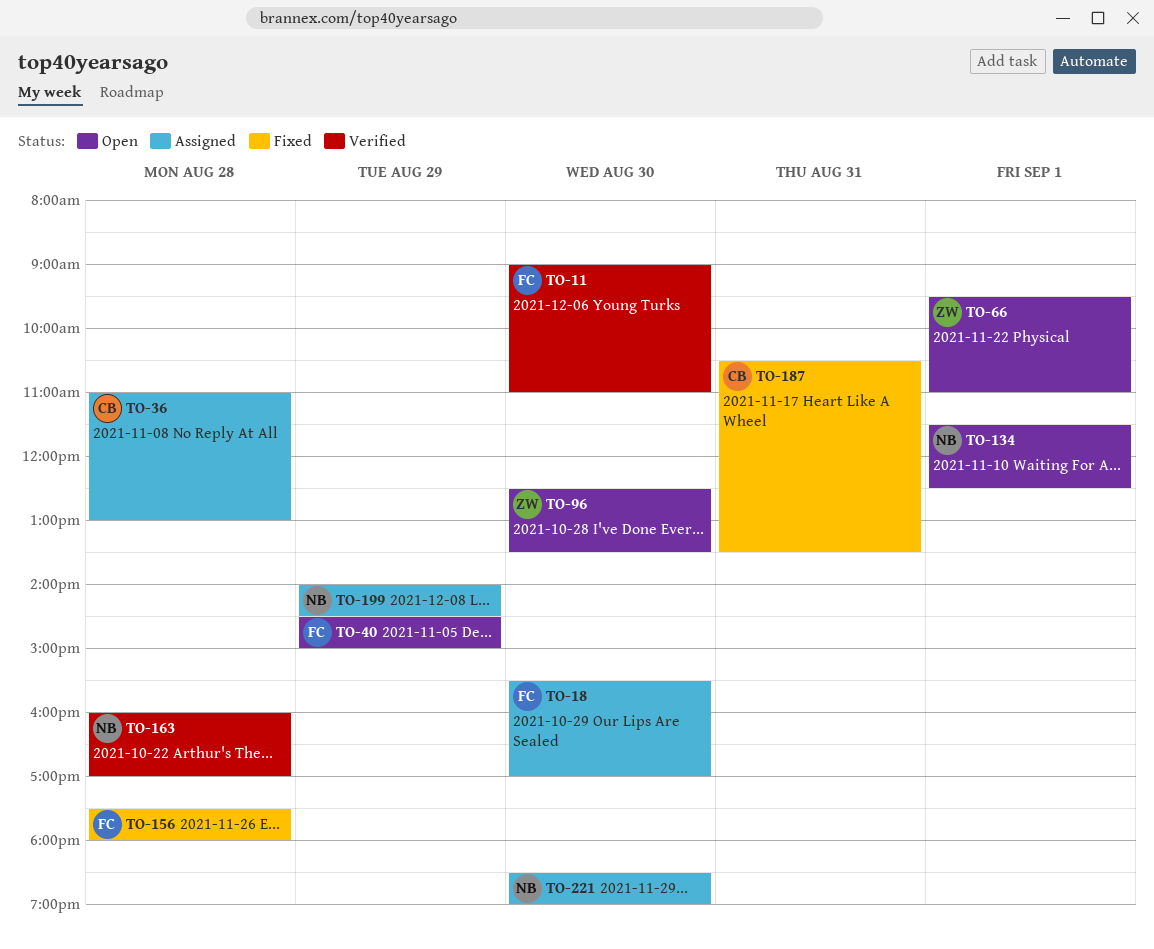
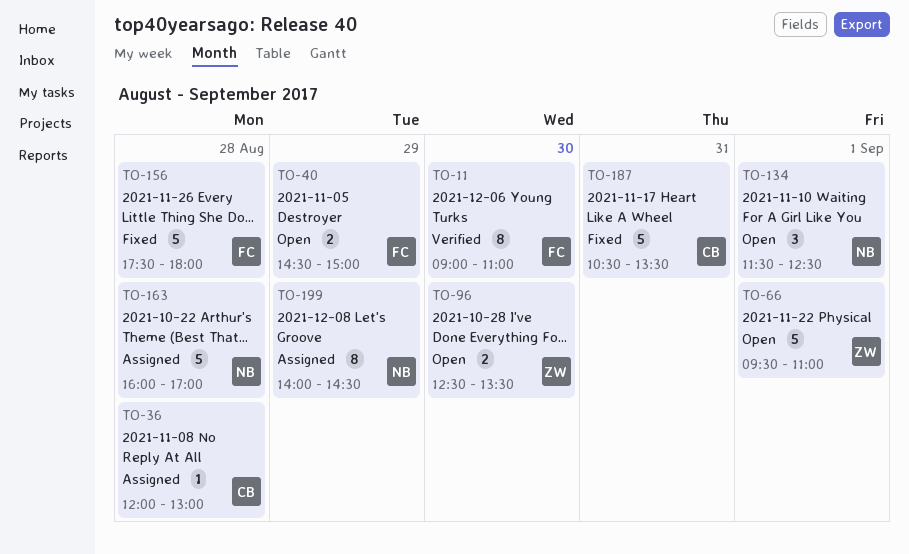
TO-18: present -> none
TO-36, begins: 11:00 -> 12:00
TO-163, status: Verified -> Assigned
TO-221: present -> none

